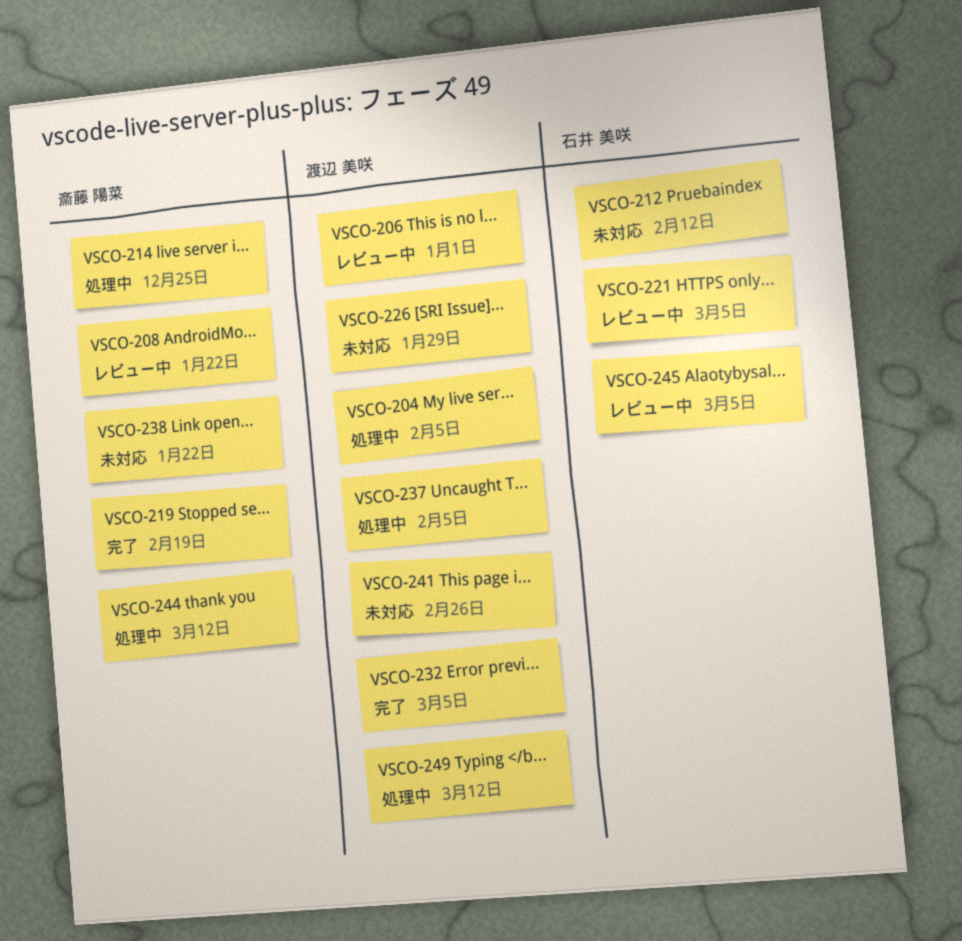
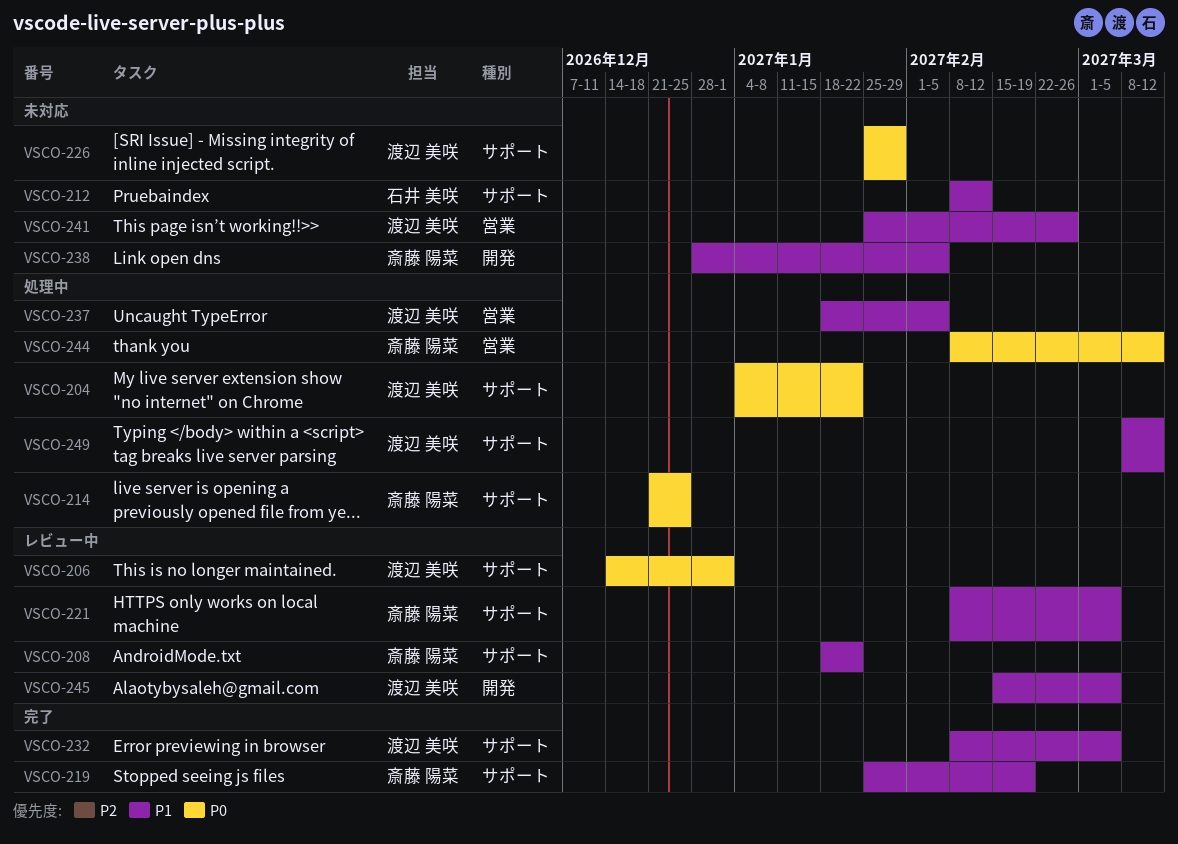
VSCO-204, due: Feb 5 -> Jan 22
VSCO-221, owner: 石井 美咲 -> 斎藤 陽菜
VSCO-238, due: Jan 22 -> Feb 5
VSCO-245, owner: 石井 美咲 -> 渡辺 美咲

